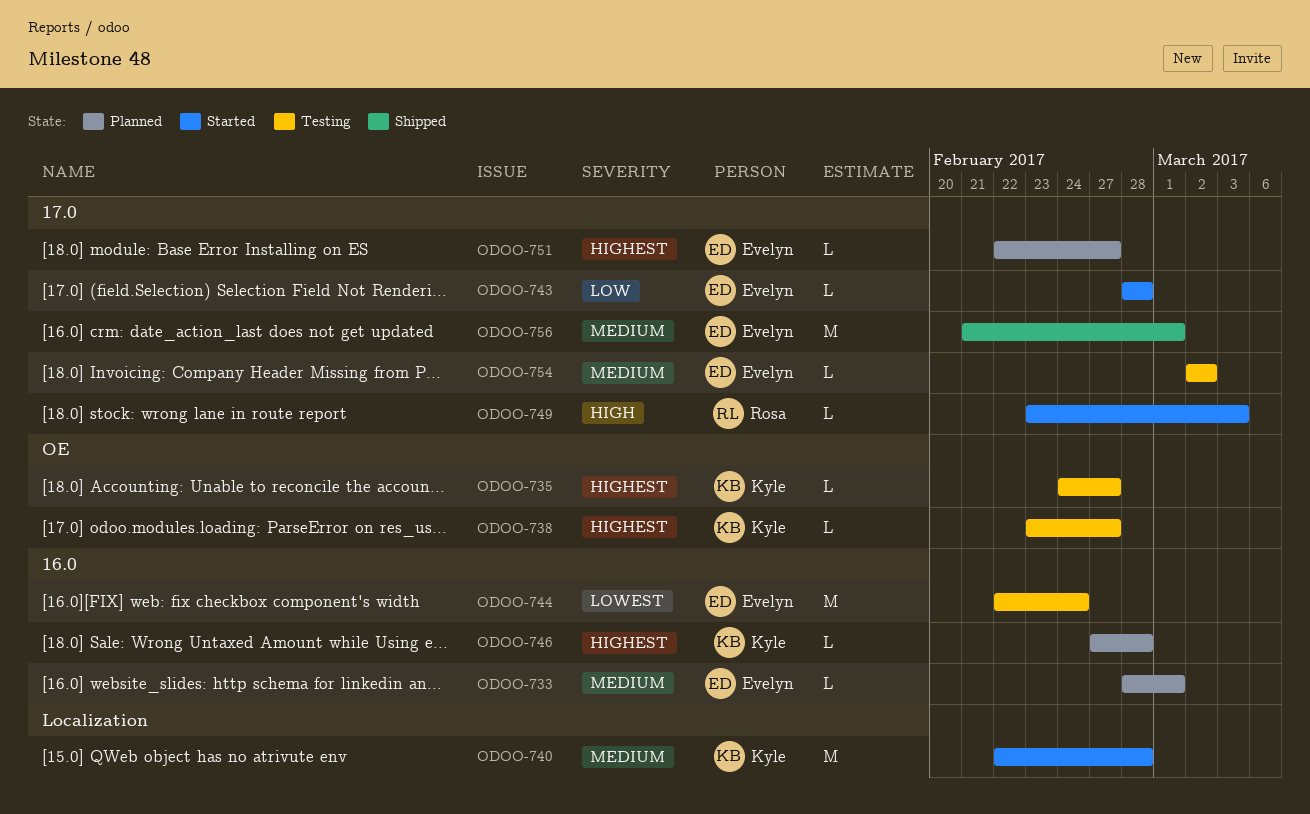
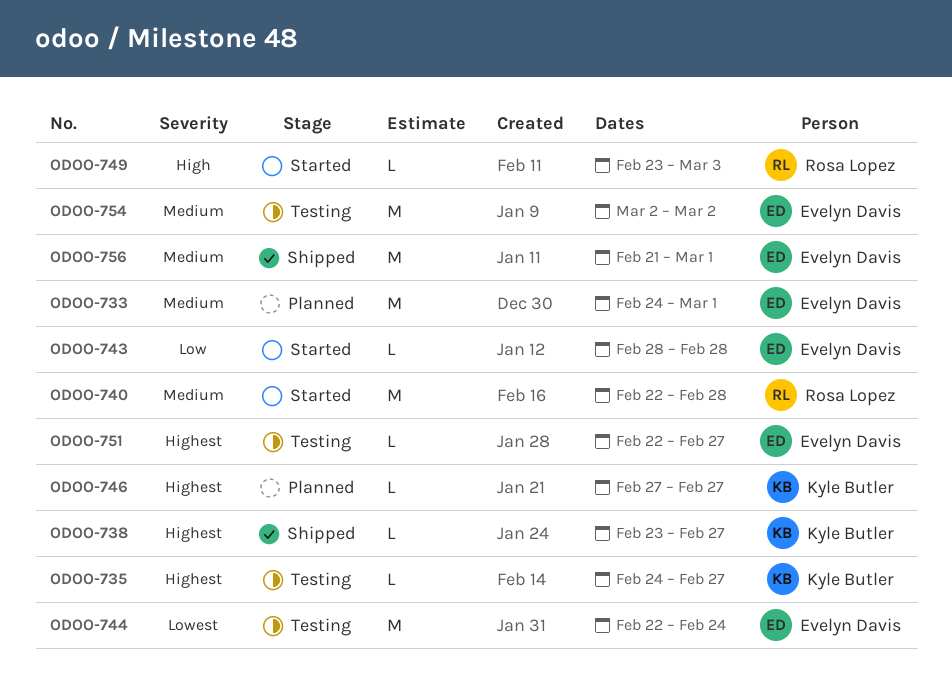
ODOO-733, estimate: L -> M
ODOO-733, start: Feb 28 -> Feb 24
ODOO-738, status: Testing -> Shipped
ODOO-740, owner: Kyle Butler -> Rosa Lopez
ODOO-746, due: Feb 28 -> Feb 27
ODOO-751, status: Planned -> Testing
ODOO-754, estimate: L -> M

